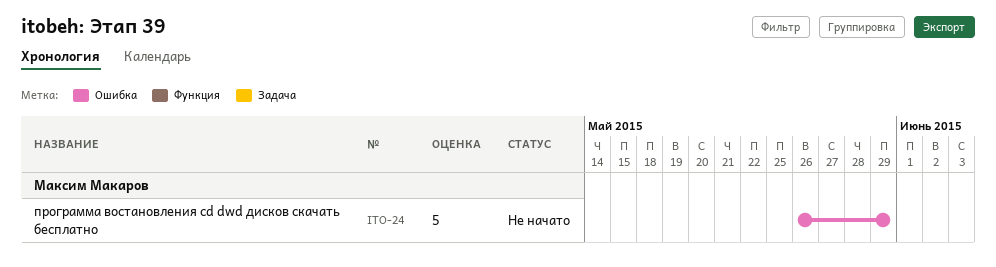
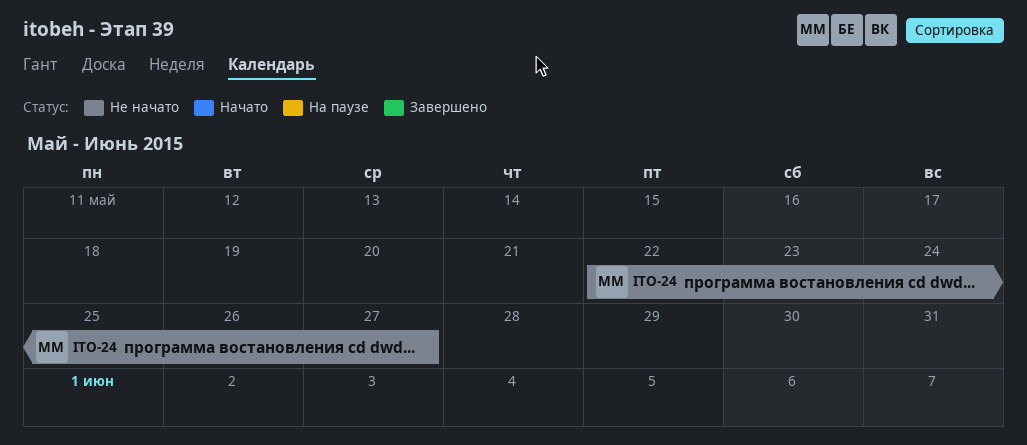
ITO-24, start: May 26 -> May 22
ITO-24, due: May 29 -> May 27

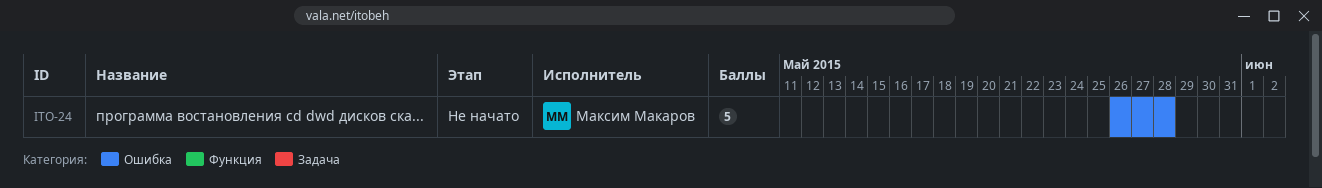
ITO-24, start: May 22 -> May 26
ITO-24, due: May 27 -> May 28

